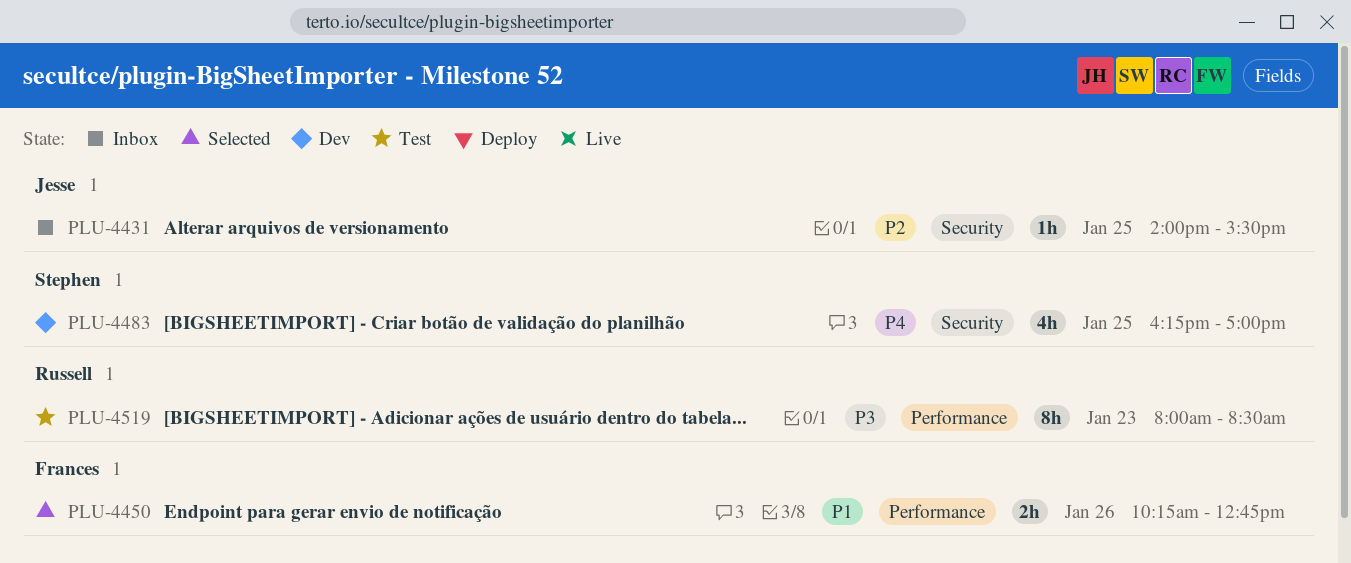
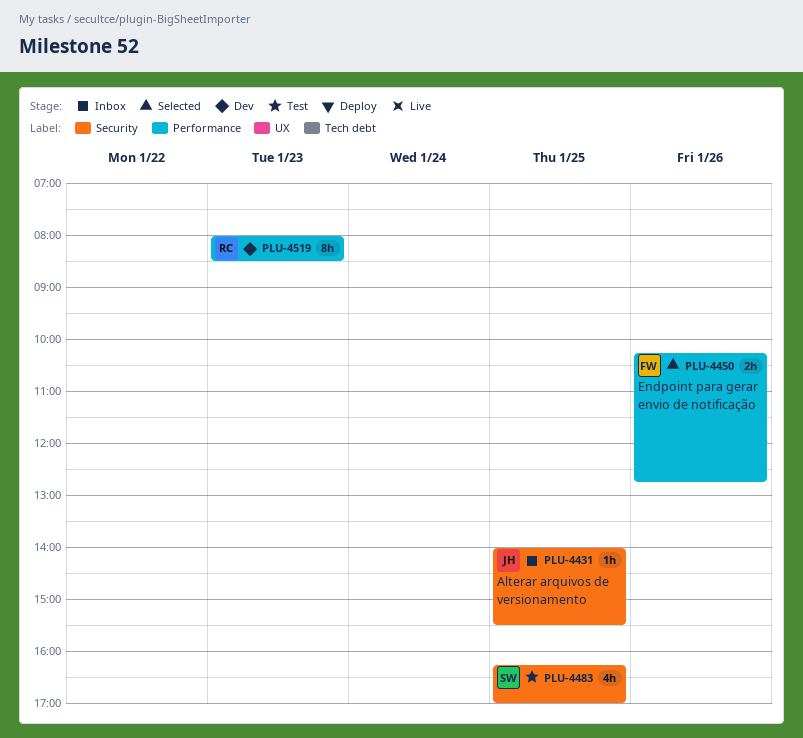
PLU-4483, status: Dev -> Test
PLU-4519, status: Test -> Dev

